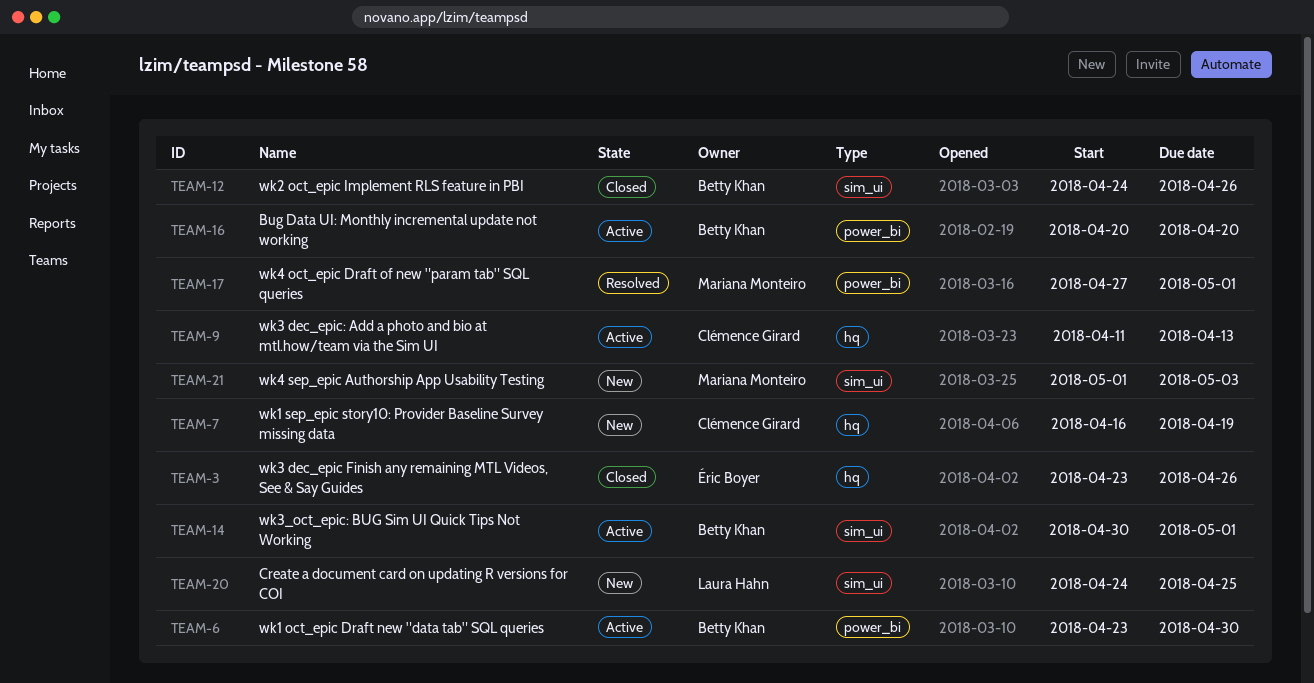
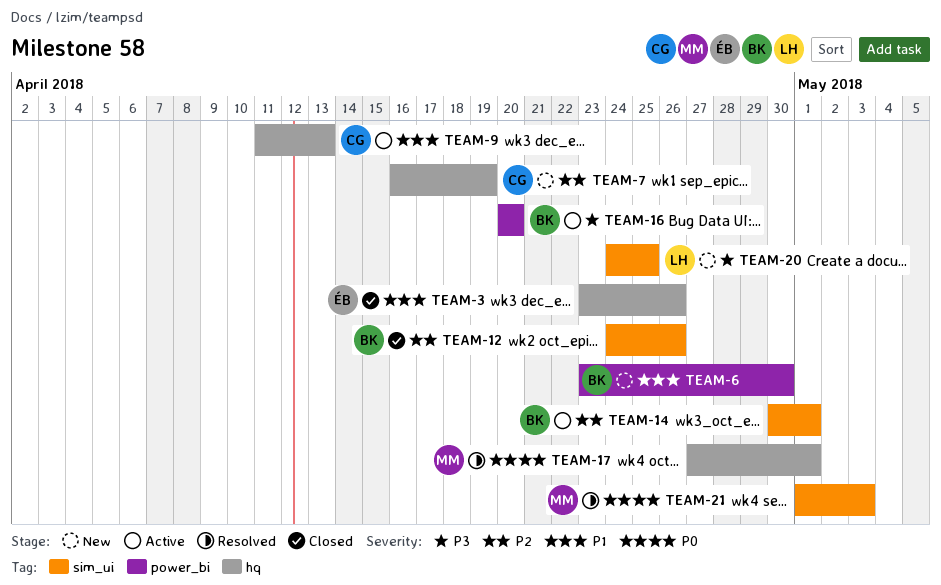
TEAM-6, status: Active -> New
TEAM-17, label: power_bi -> hq
TEAM-21, status: New -> Resolved

